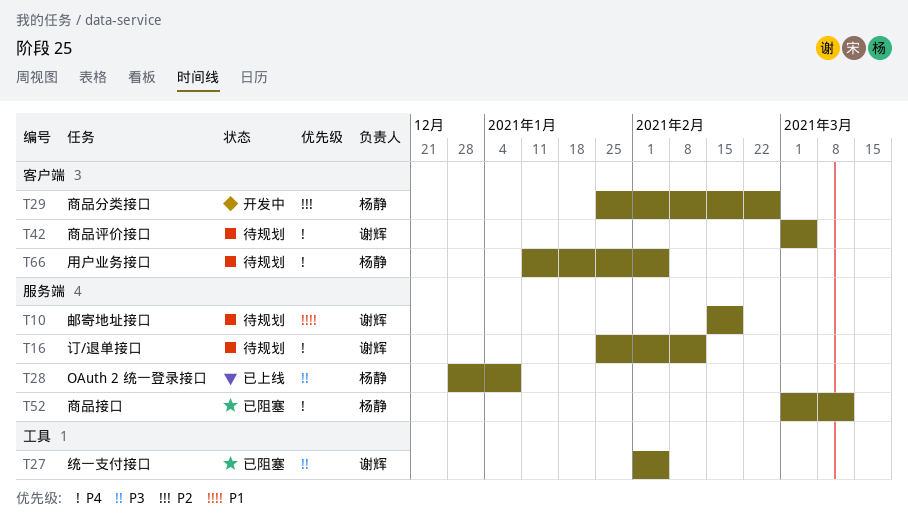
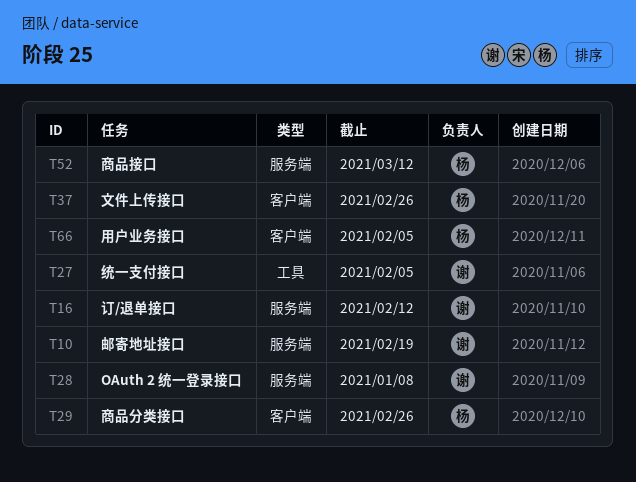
T28, owner: 杨静 -> 谢辉
T37: none -> present
T42: present -> none

